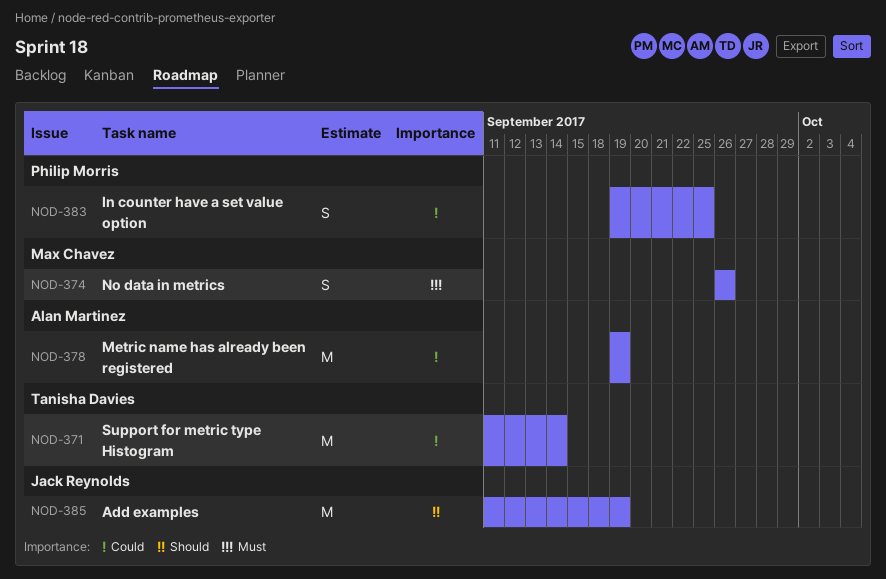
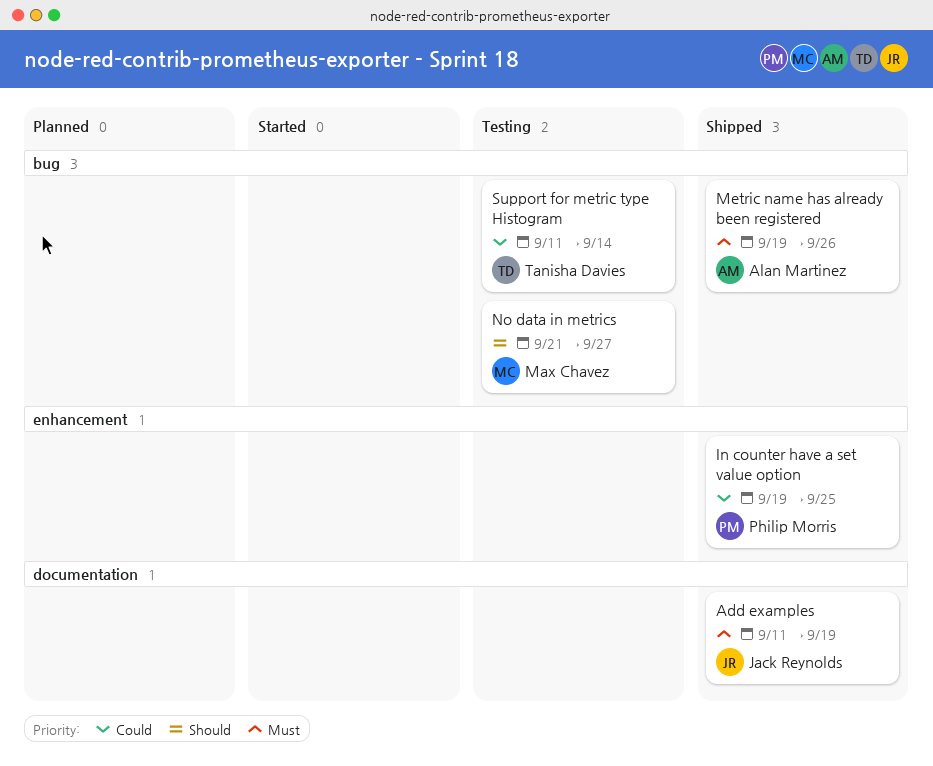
Add examples, priority: Should -> Must
Metric name has already been registered, priority: Could -> Must
Metric name has already been registered, due: Sep 19 -> Sep 26
No data in metrics, priority: Must -> Should
No data in metrics, start: Sep 26 -> Sep 21
No data in metrics, due: Sep 26 -> Sep 27

